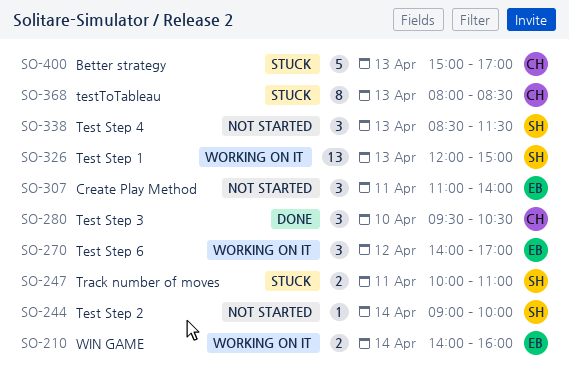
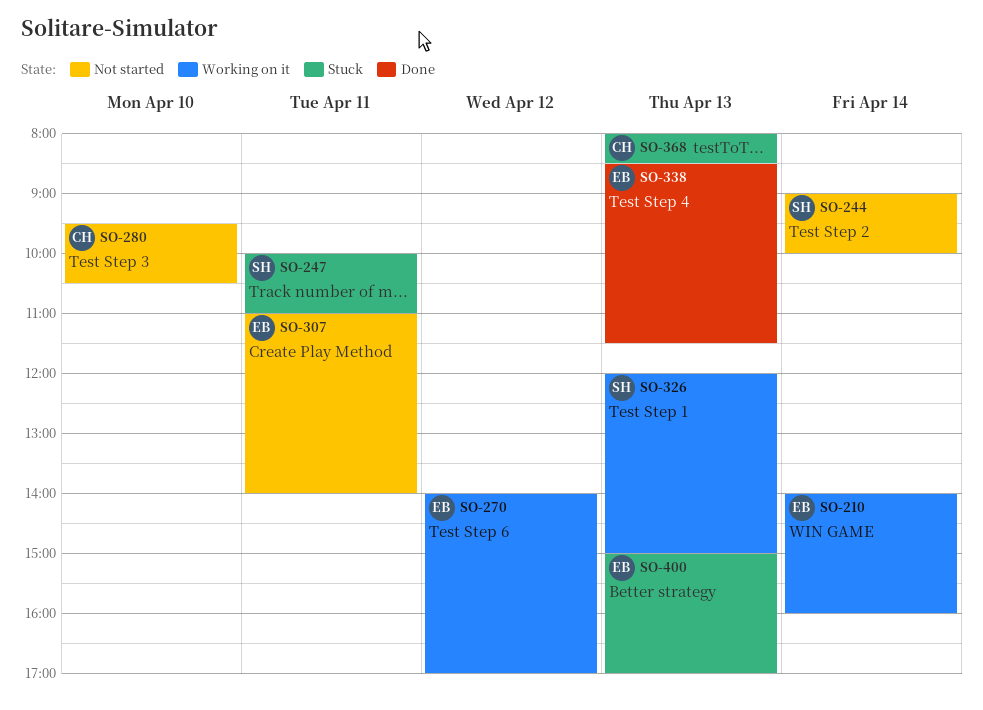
SO-280, status: Done -> Not started
SO-338, status: Not started -> Done
SO-338, owner: SH -> EB
SO-400, owner: CH -> EB

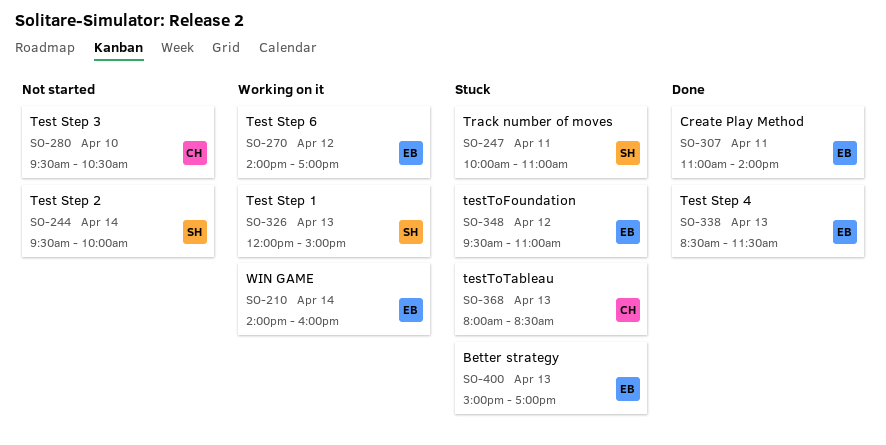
SO-244, begins: 09:00 -> 09:30
SO-307, status: Not started -> Done
SO-348: none -> present

